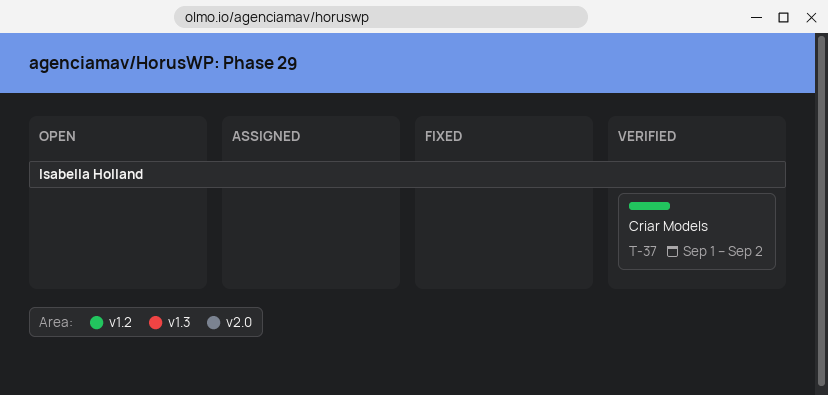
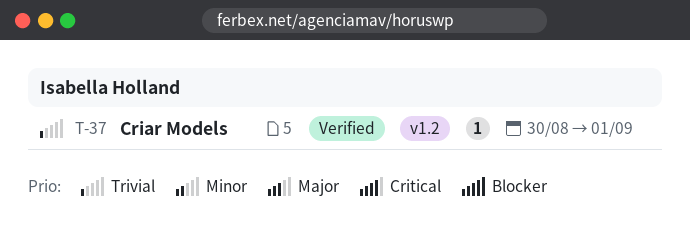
T-37, start: Sep 1 -> Aug 30
T-37, due: Sep 2 -> Sep 1

